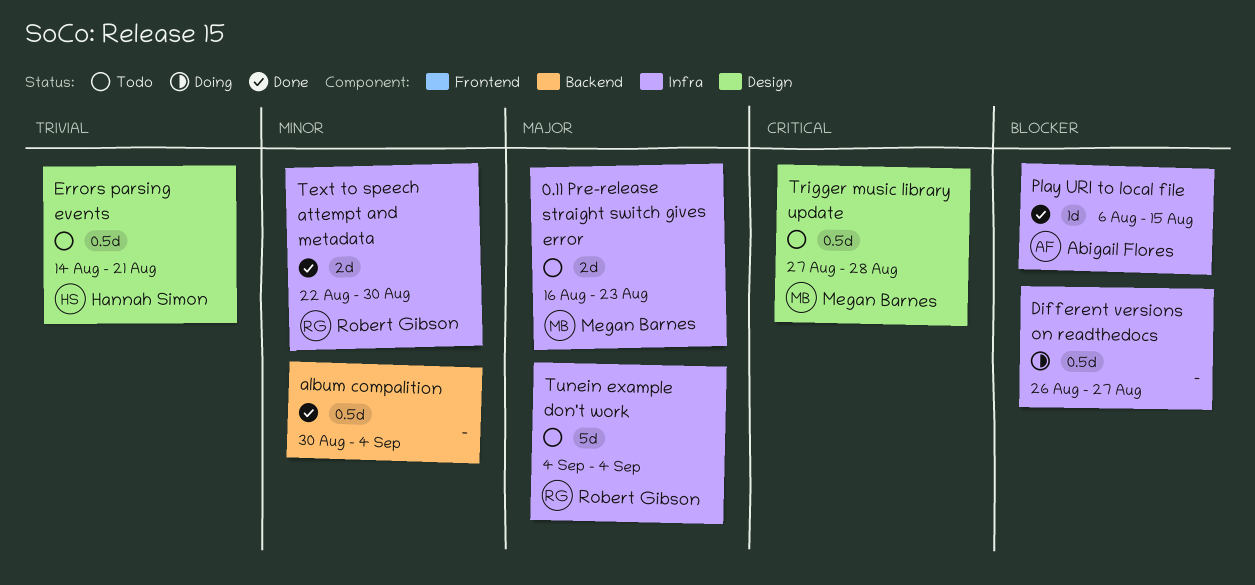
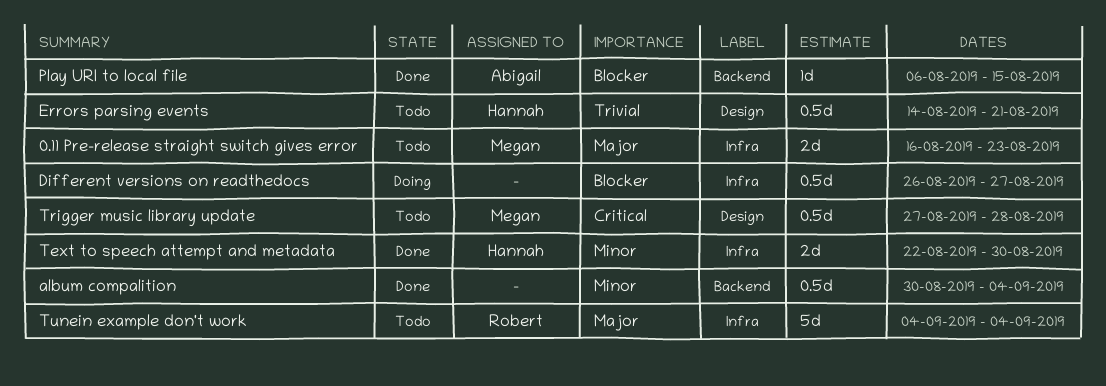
Play URI to local file, label: Infra -> Backend
Text to speech attempt and metadata, owner: Robert Gibson -> Hannah Simon

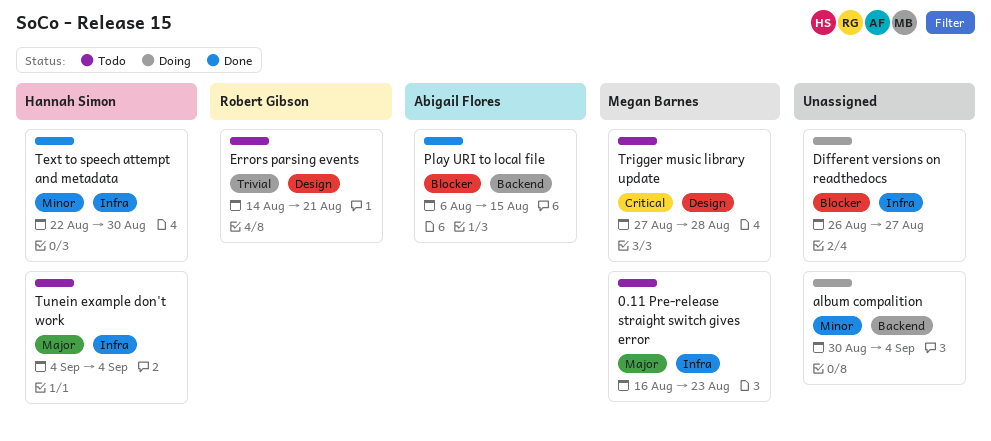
album compalition, status: Done -> Doing
Errors parsing events, owner: Hannah Simon -> Robert Gibson
Tunein example don't work, owner: Robert Gibson -> Hannah Simon

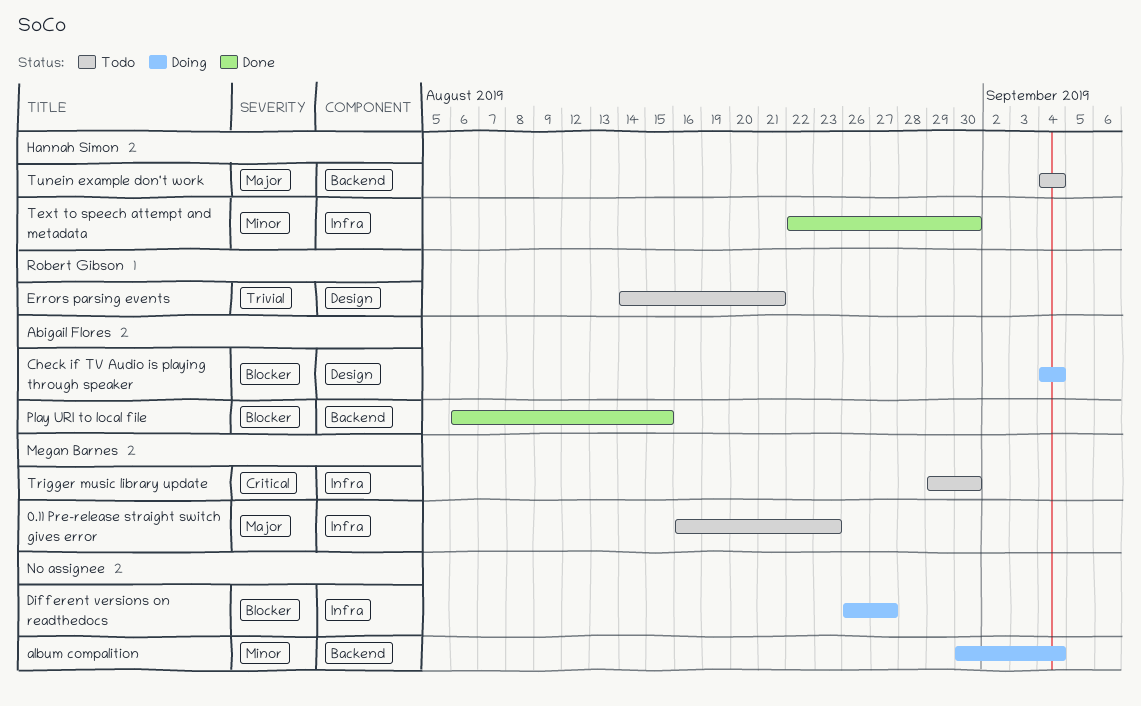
Check if TV Audio is playing through speaker: none -> present
Trigger music library update, label: Design -> Infra
Trigger music library update, start: Aug 27 -> Aug 29
Trigger music library update, due: Aug 28 -> Aug 30
Tunein example don't work, label: Infra -> Backend

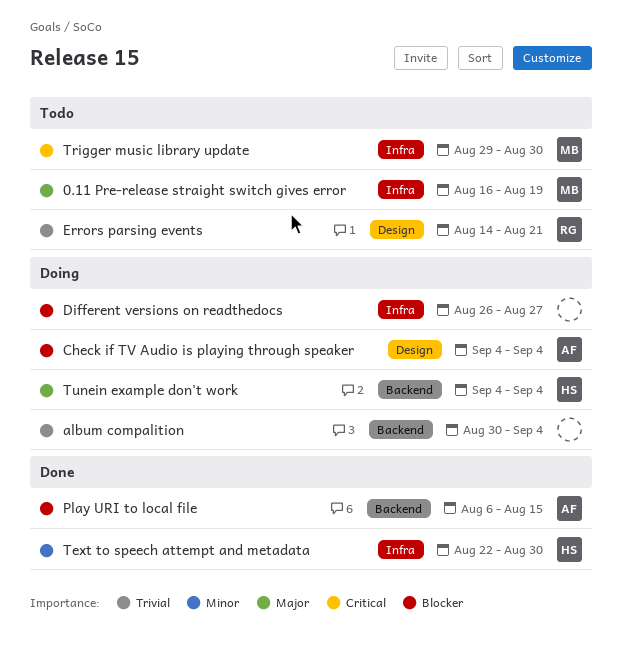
0.11 Pre-release straight switch gives error, due: Aug 23 -> Aug 19
album compalition, priority: Minor -> Trivial
Tunein example don't work, status: Todo -> Doing

